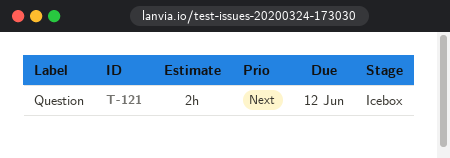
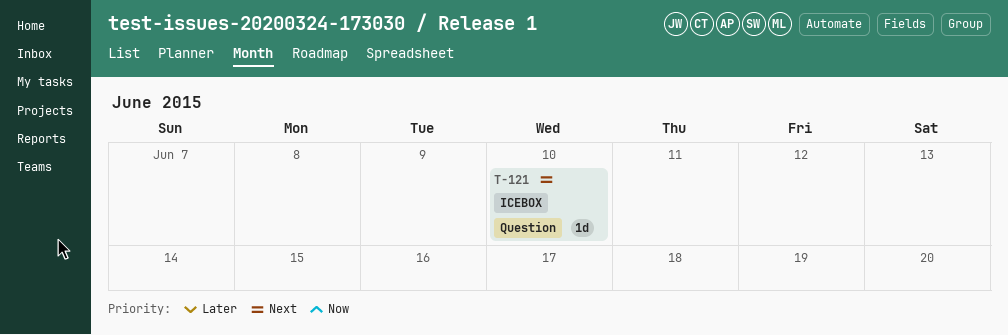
T-121, estimate: 2h -> 1d
T-121, due: Jun 12 -> Jun 10

